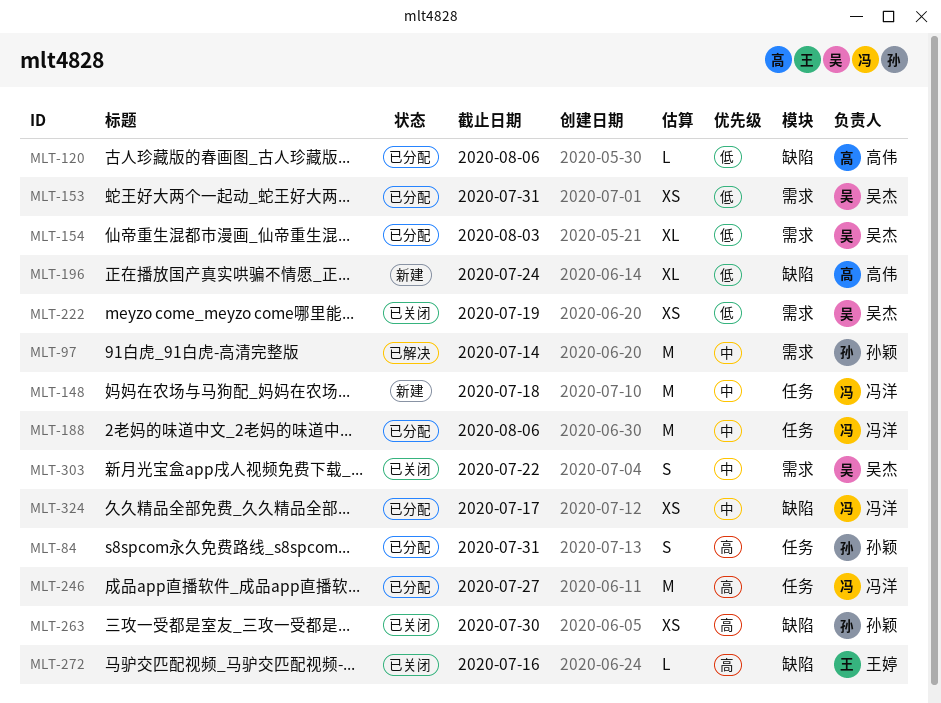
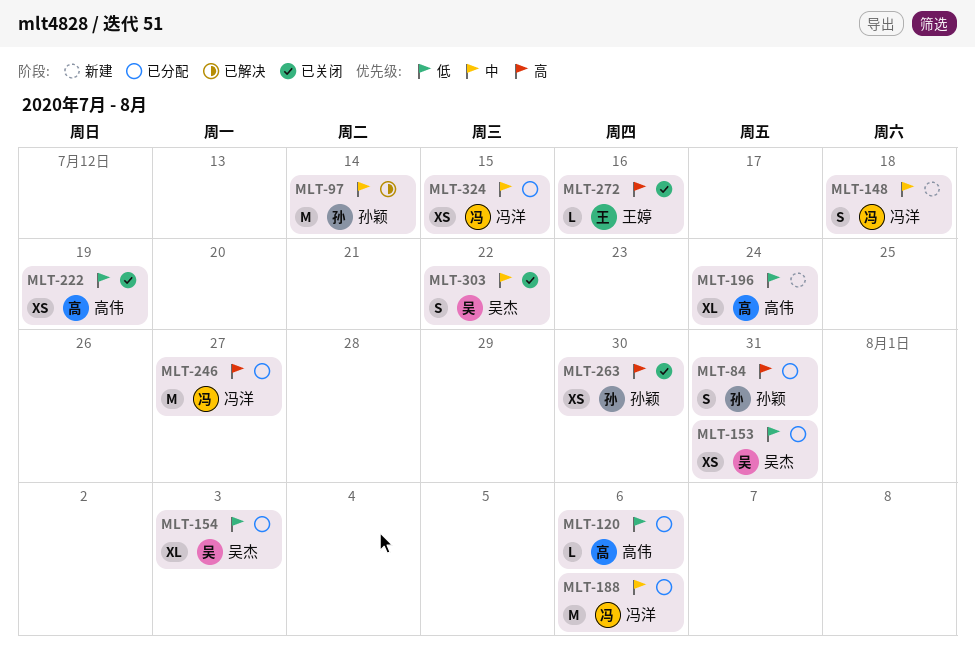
MLT-148, estimate: M -> S
MLT-222, owner: 吴杰 -> 高伟
MLT-324, due: Jul 17 -> Jul 15

